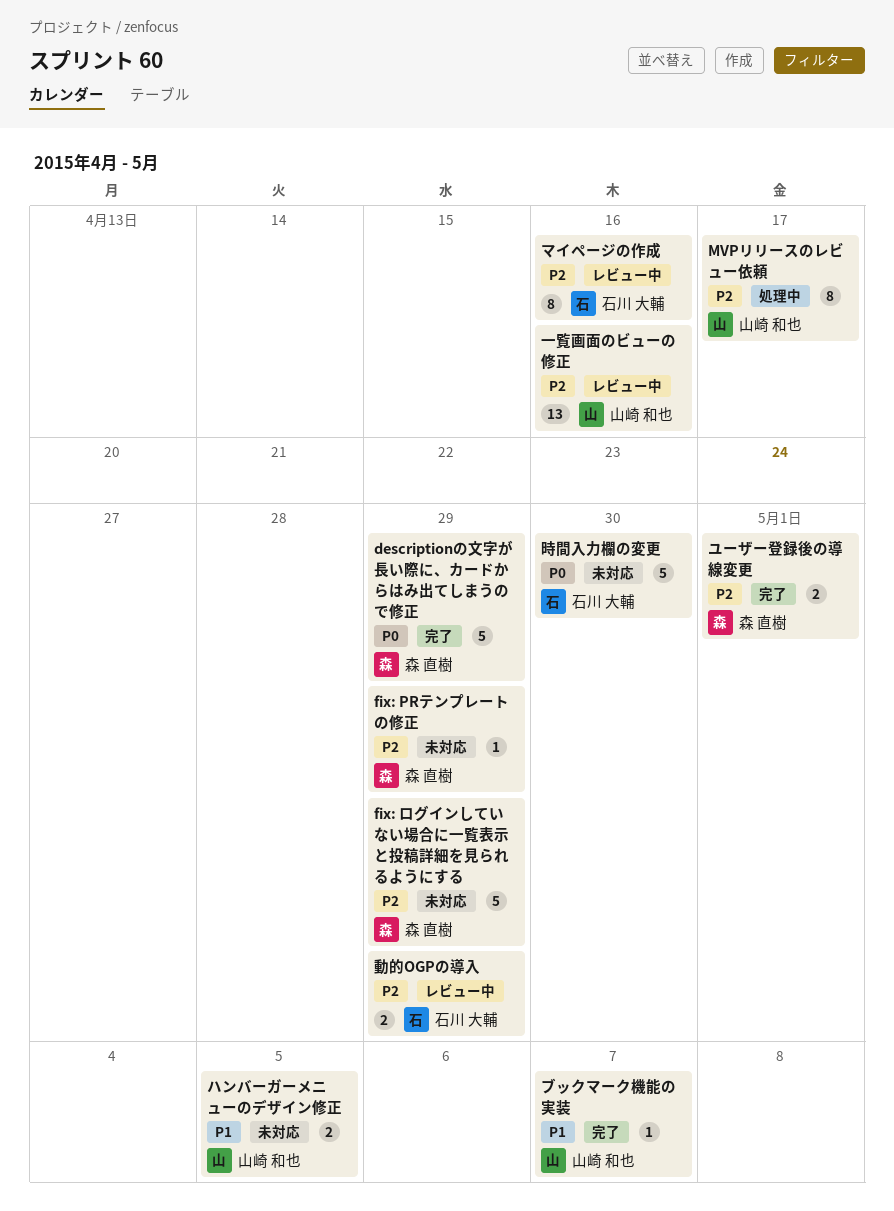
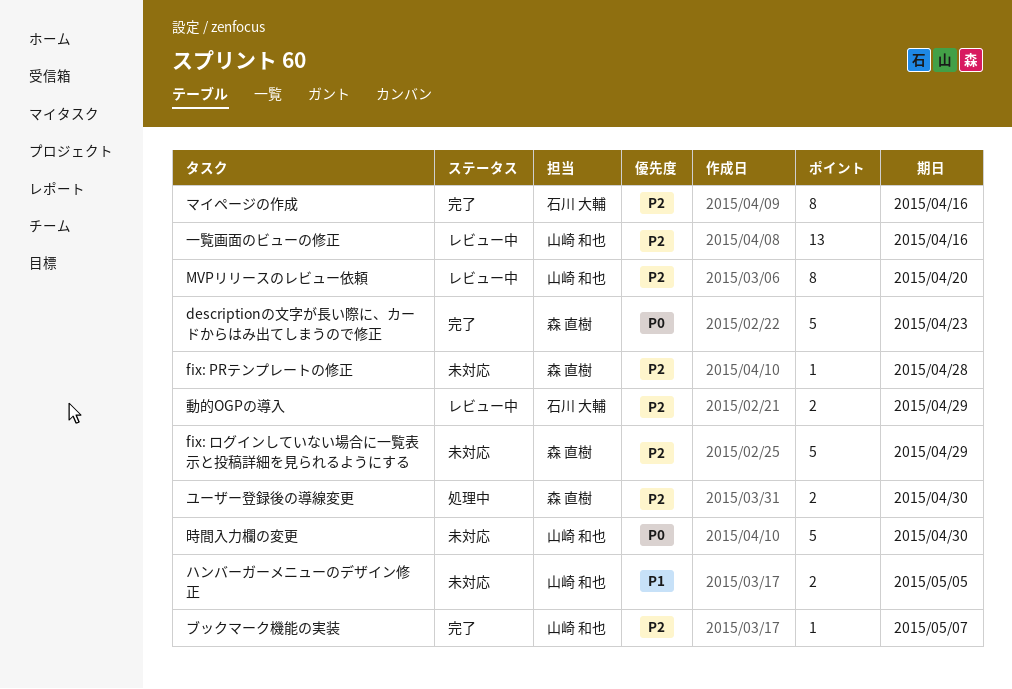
descriptionの文字が長い際に、カードからはみ出てしまうので修正, due: Apr 29 -> Apr 23
fix: PRテンプレートの修正, due: Apr 29 -> Apr 28
MVPリリースのレビュー依頼, status: 処理中 -> レビュー中
MVPリリースのレビュー依頼, due: Apr 17 -> Apr 20
ブックマーク機能の実装, priority: P1 -> P2
マイページの作成, status: レビュー中 -> 完了
ユーザー登録後の導線変更, status: 完了 -> 処理中
ユーザー登録後の導線変更, due: May 1 -> Apr 30
時間入力欄の変更, owner: 石川 大輔 -> 山崎 和也

